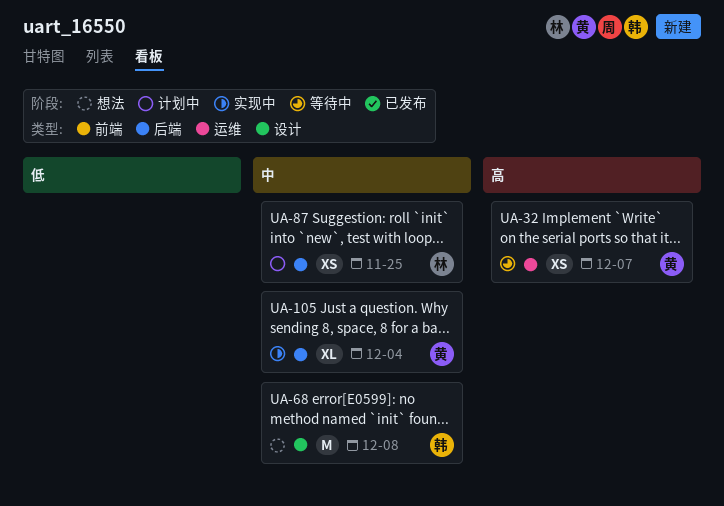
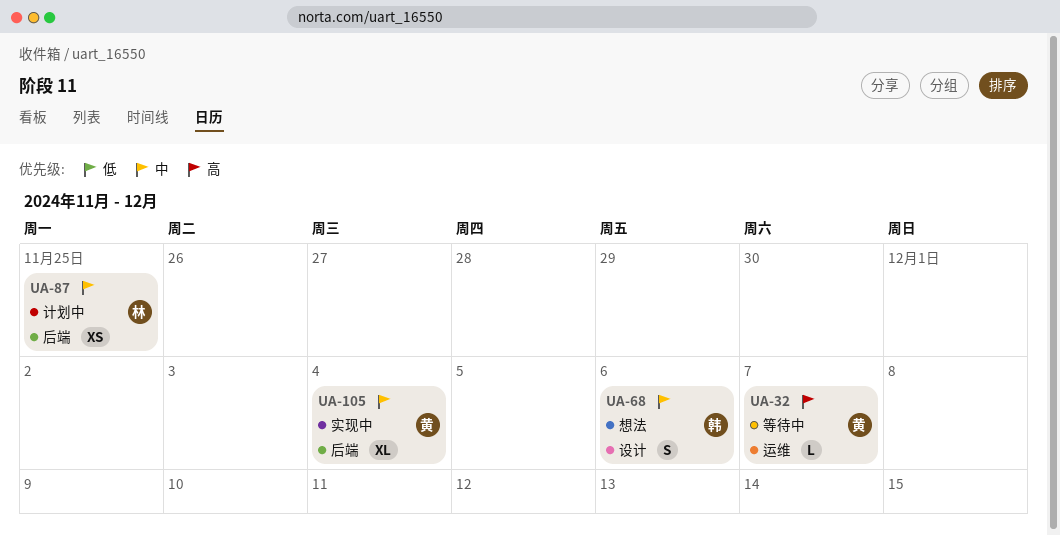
UA-32, estimate: XS -> L
UA-68, estimate: M -> S
UA-68, due: Dec 8 -> Dec 6

